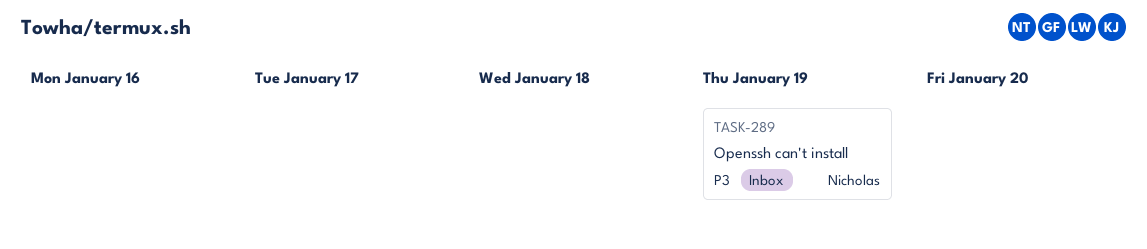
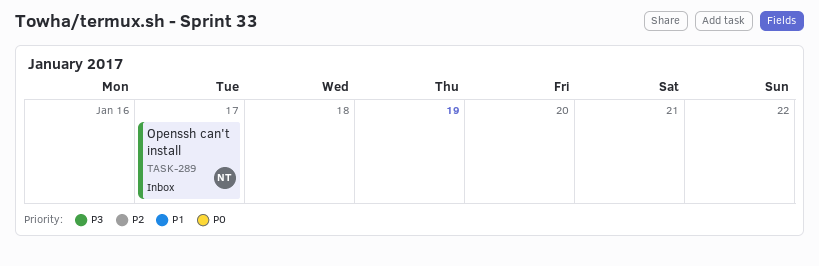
TASK-289, due: Jan 19 -> Jan 17

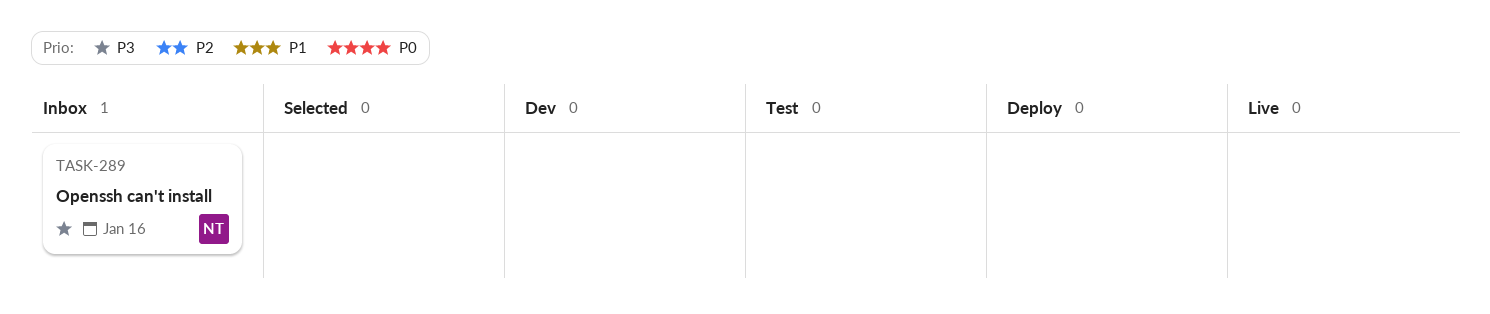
TASK-289, due: Jan 17 -> Jan 16

